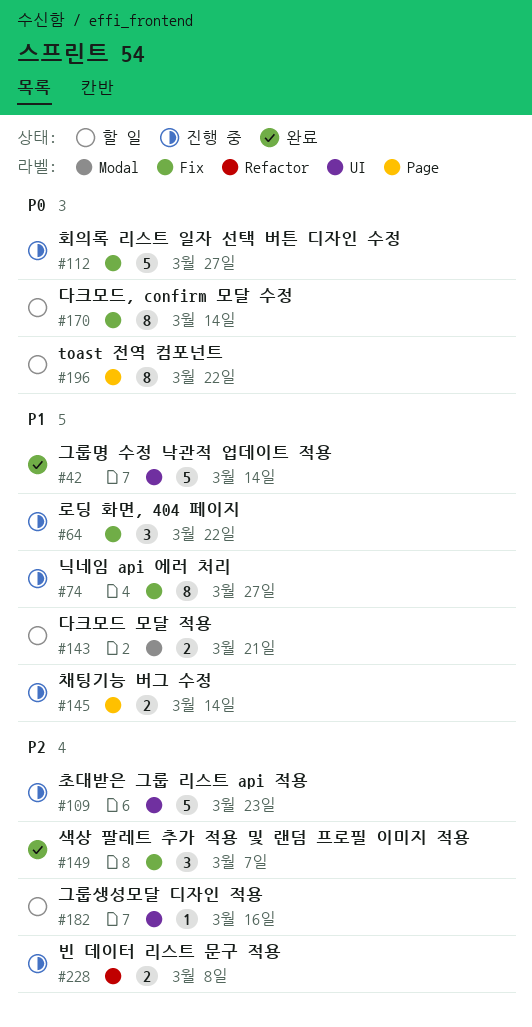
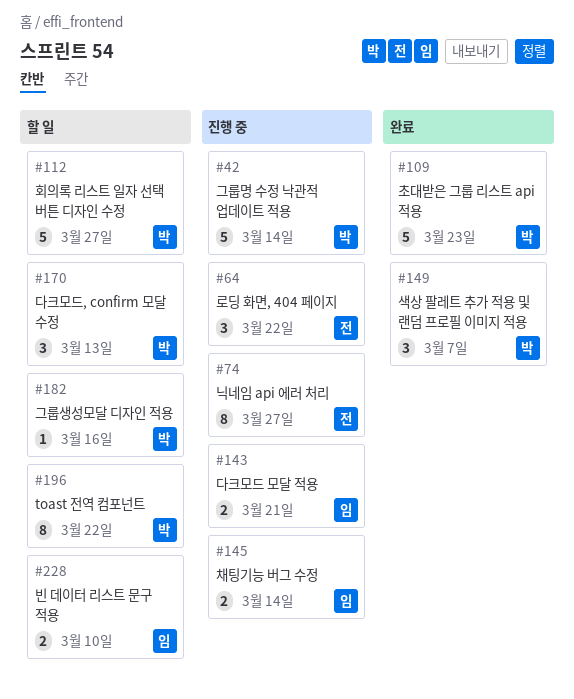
#42, status: 완료 -> 진행 중
#109, status: 진행 중 -> 완료
#112, status: 진행 중 -> 할 일
#143, status: 할 일 -> 진행 중
#170, estimate: 8 -> 3
#170, due: Mar 14 -> Mar 13
#228, status: 진행 중 -> 할 일
#228, due: Mar 8 -> Mar 10

